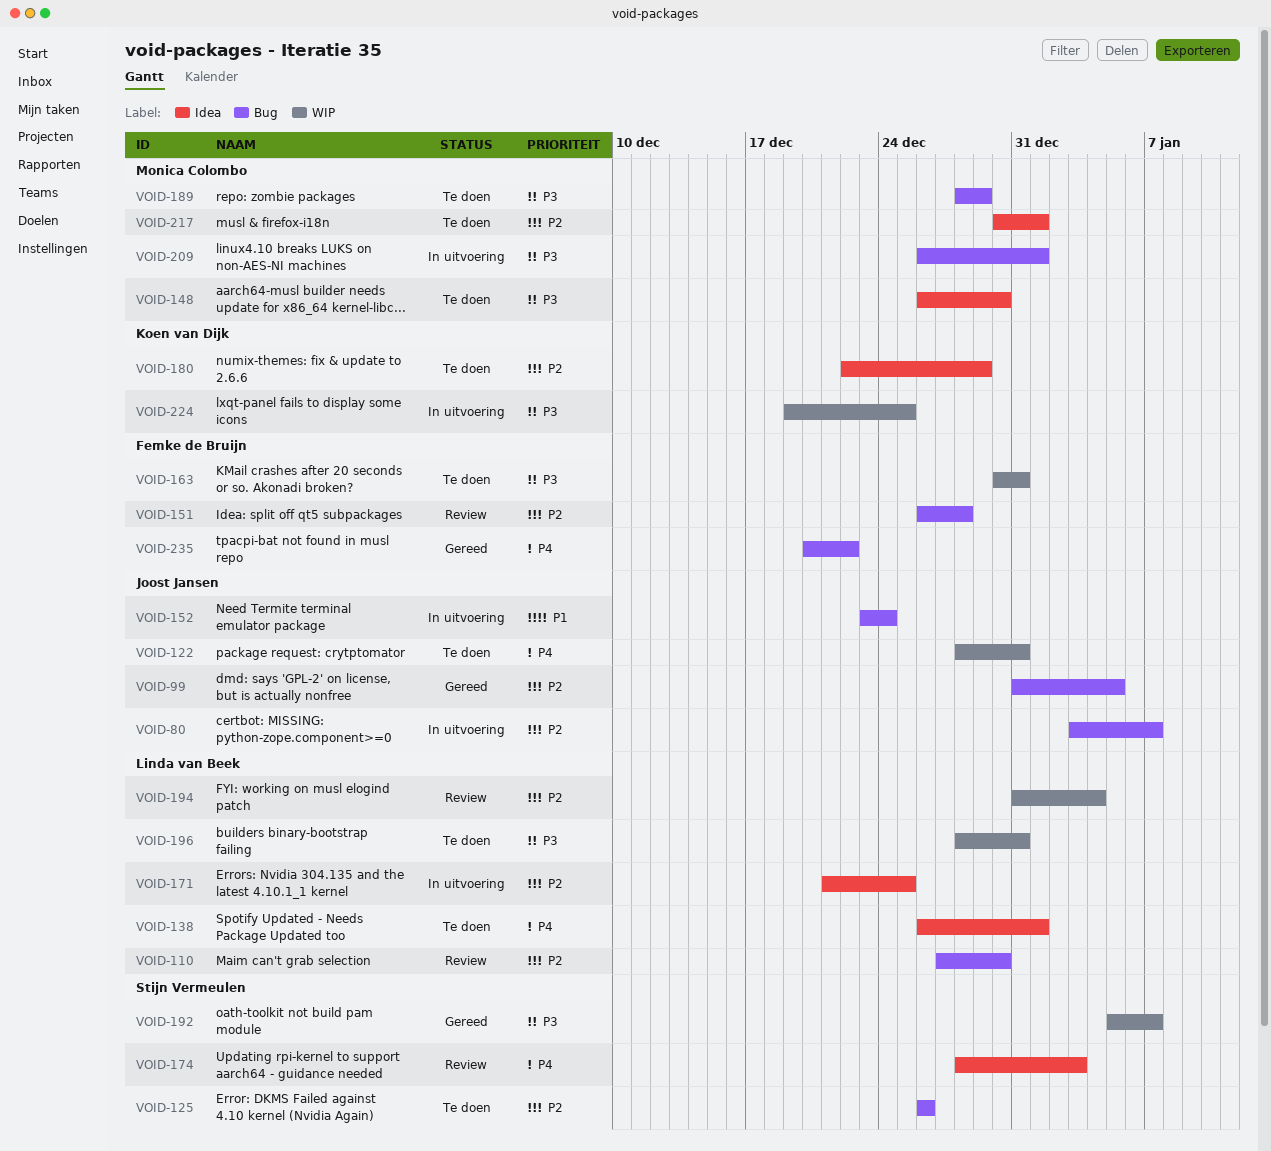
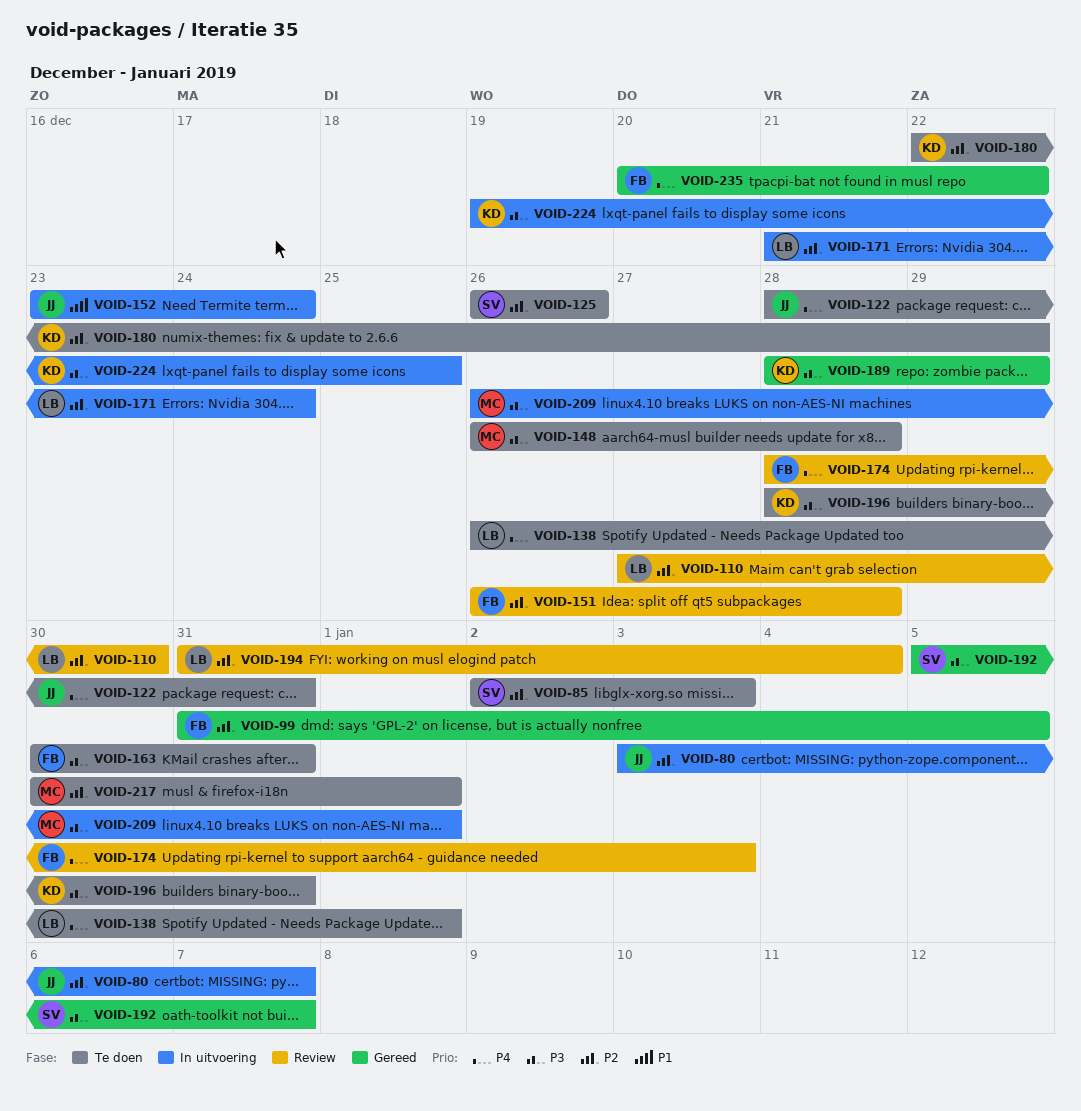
VOID-85: none -> present
VOID-99, owner: Joost Jansen -> Femke de Bruijn
VOID-148, due: Dec 30 -> Dec 28
VOID-171, due: Dec 25 -> Dec 24
VOID-174, owner: Stijn Vermeulen -> Femke de Bruijn
VOID-189, status: Te doen -> Gereed
VOID-189, owner: Monica Colombo -> Koen van Dijk
VOID-196, owner: Linda van Beek -> Koen van Dijk

